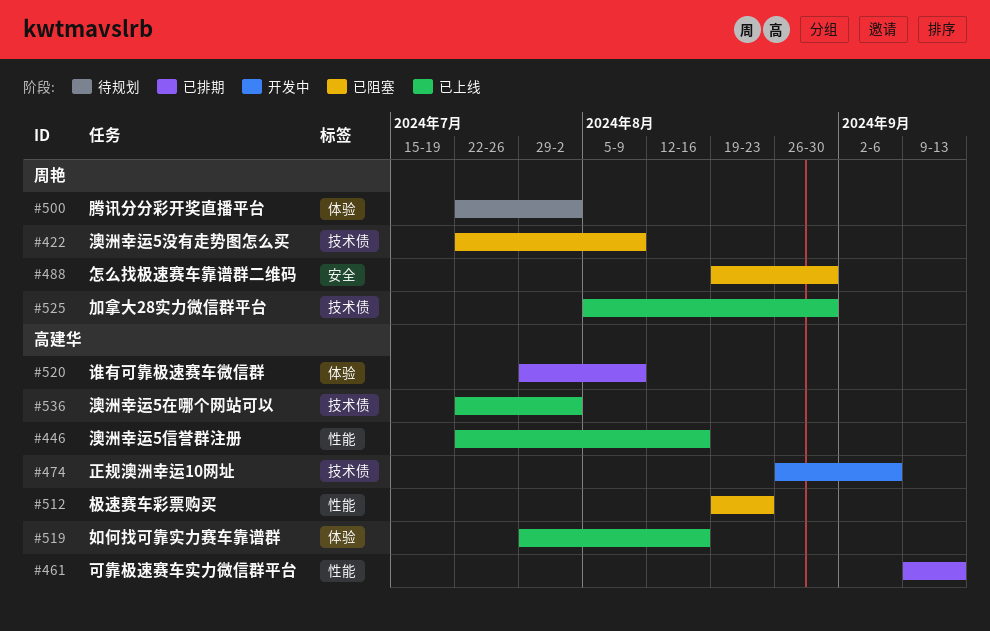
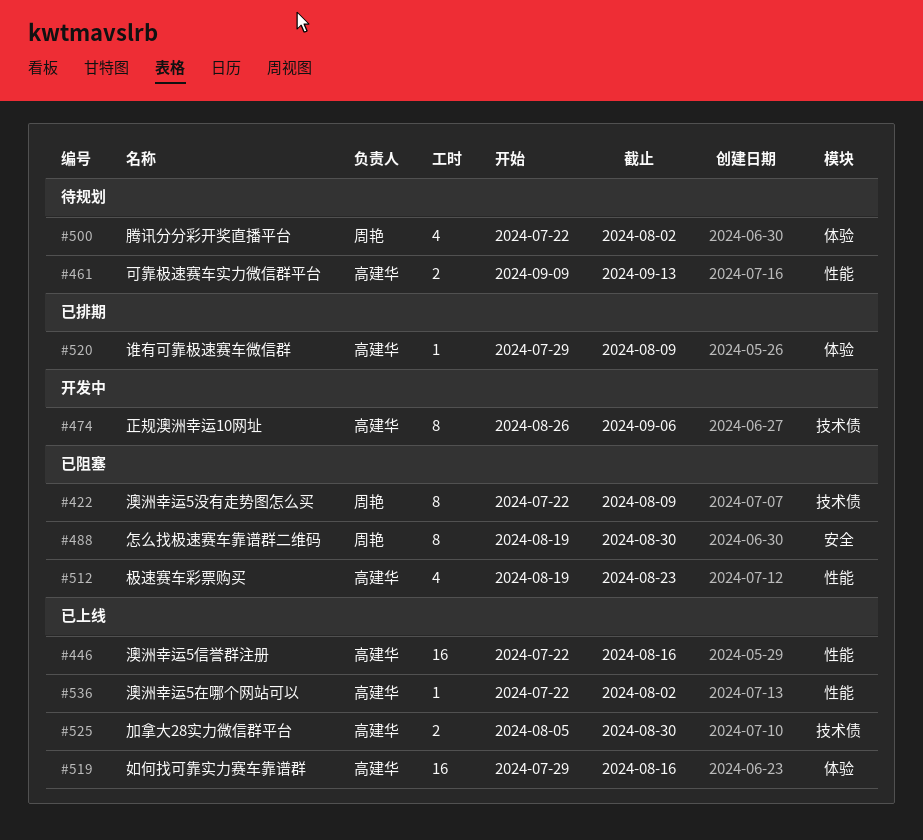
#461, status: 已排期 -> 待规划
#525, owner: 周艳 -> 高建华
#536, label: 技术债 -> 性能

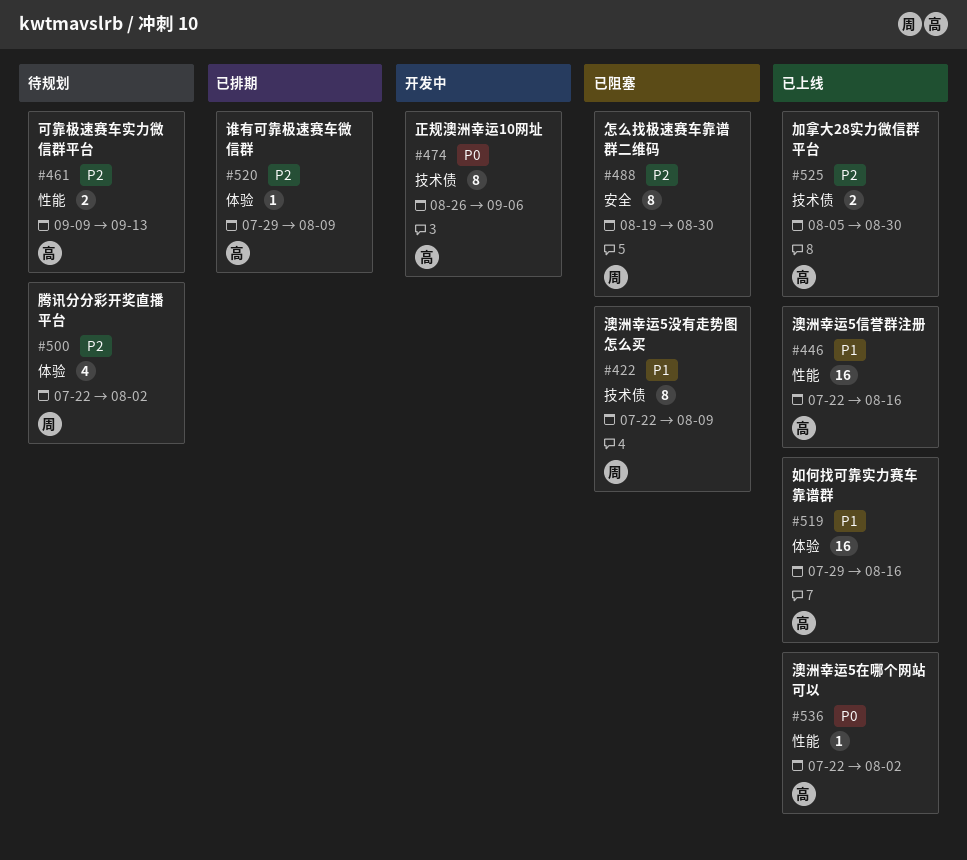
#512: present -> none

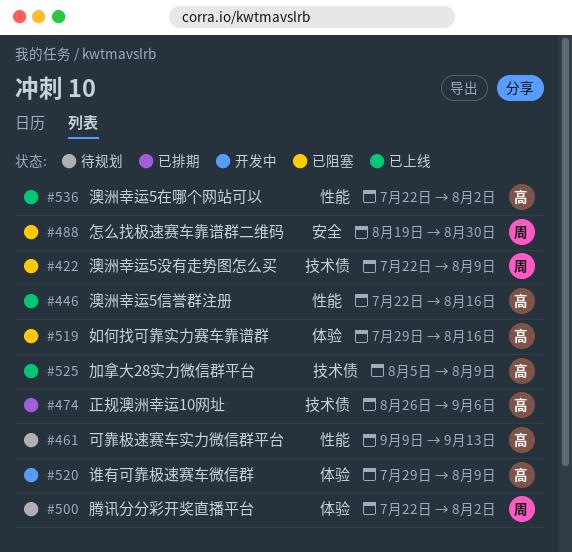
#474, status: 开发中 -> 已排期
#519, status: 已上线 -> 已阻塞
#520, status: 已排期 -> 开发中
#525, due: Aug 30 -> Aug 9

